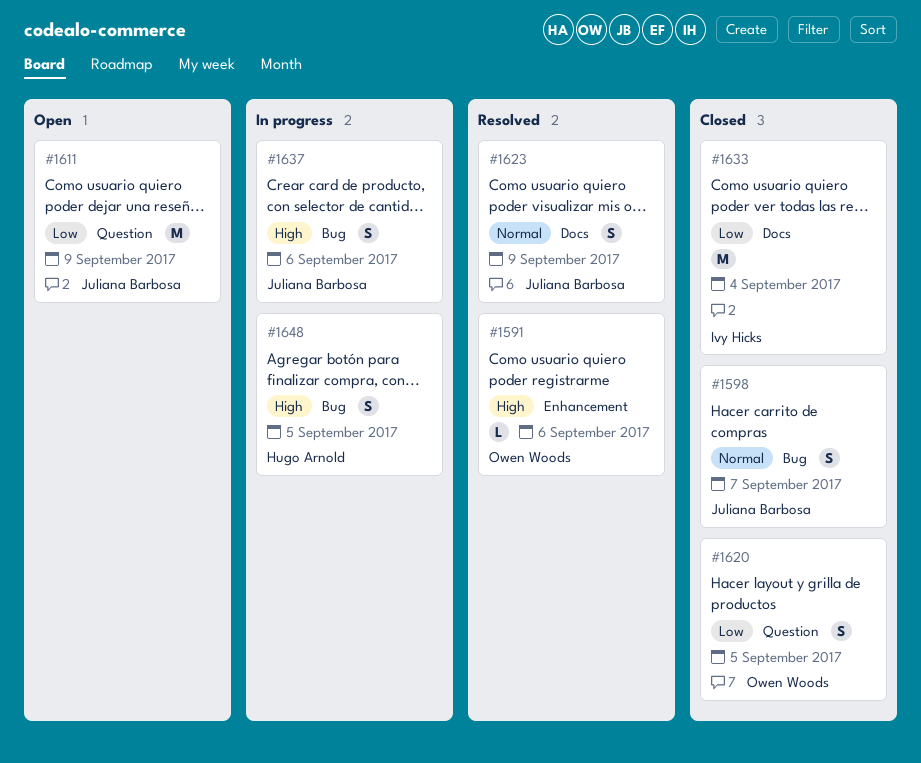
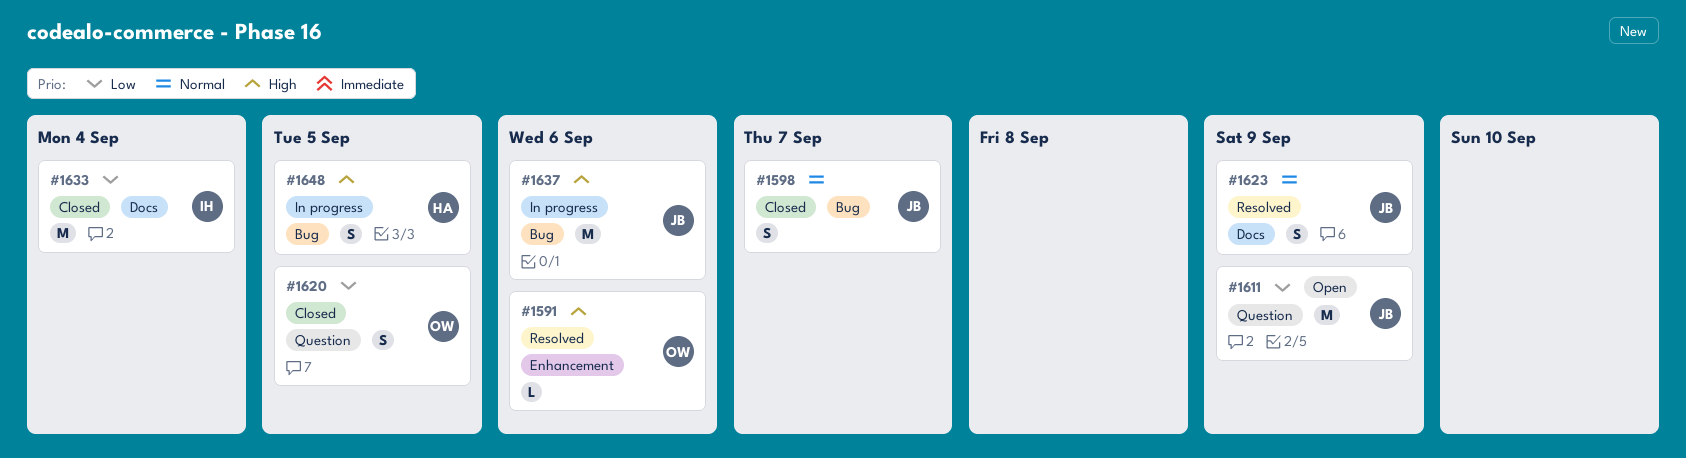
#1637, estimate: S -> M

